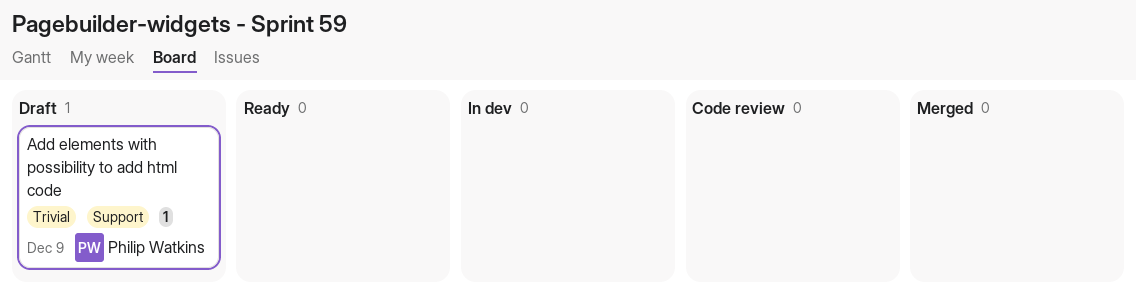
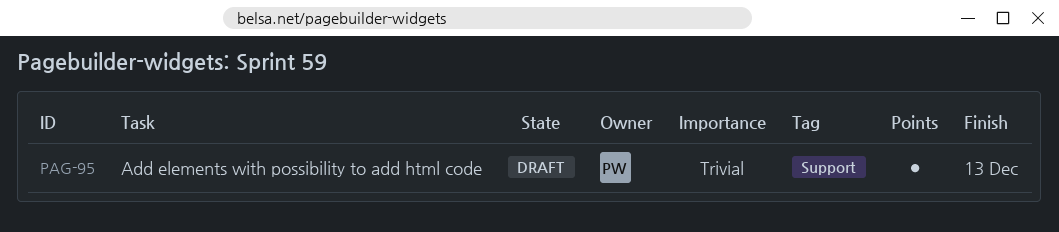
Add elements with possibility to add html code, due: Dec 9 -> Dec 13

